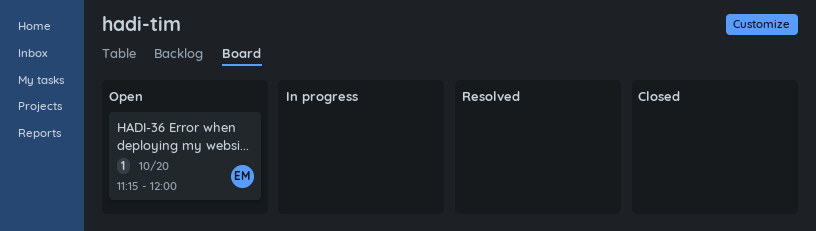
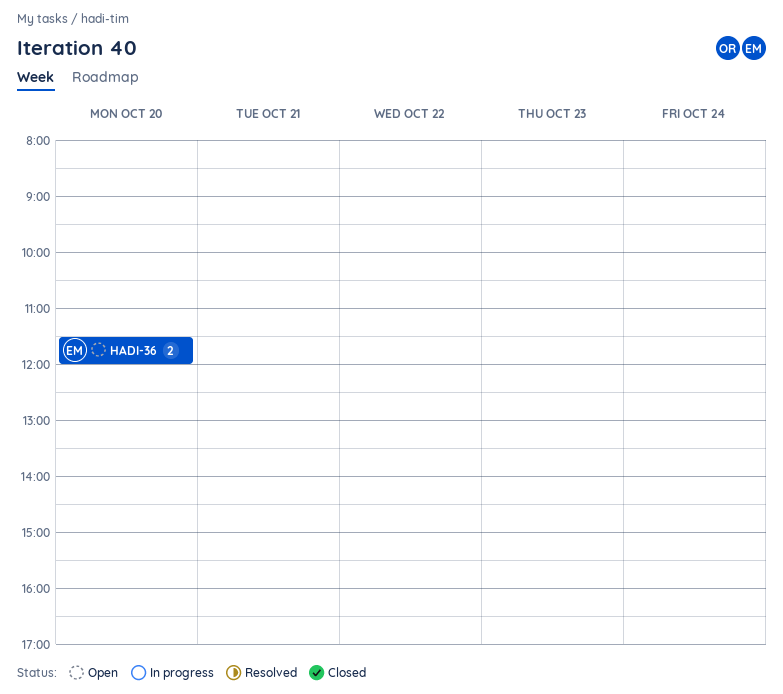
HADI-36, estimate: 1 -> 2
HADI-36, begins: 11:15 -> 11:30

